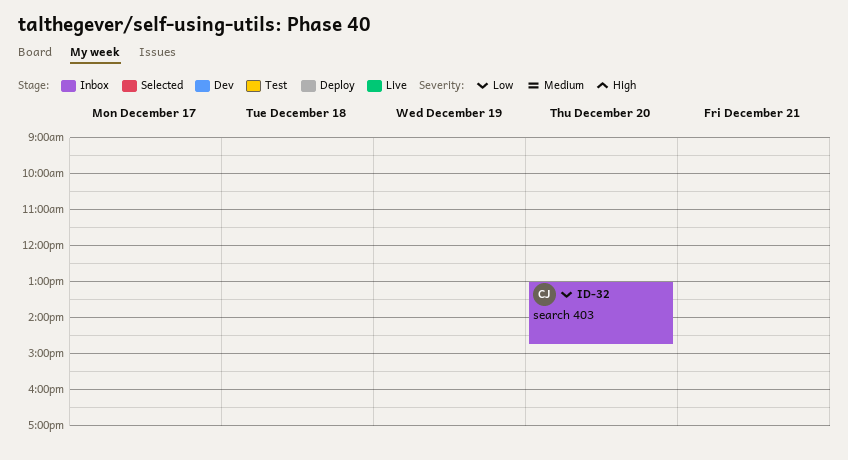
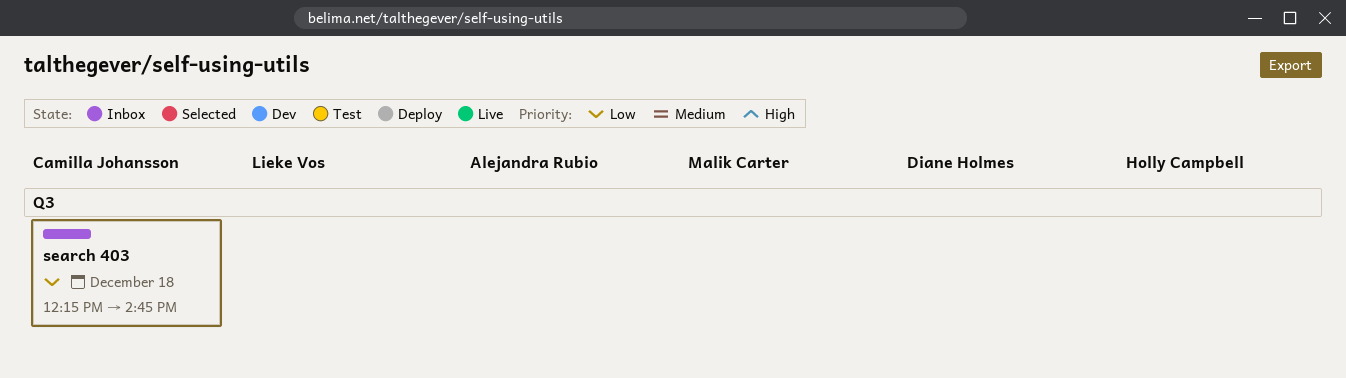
search 403, day: Dec 20 -> Dec 18
search 403, begins: 13:00 -> 12:15

